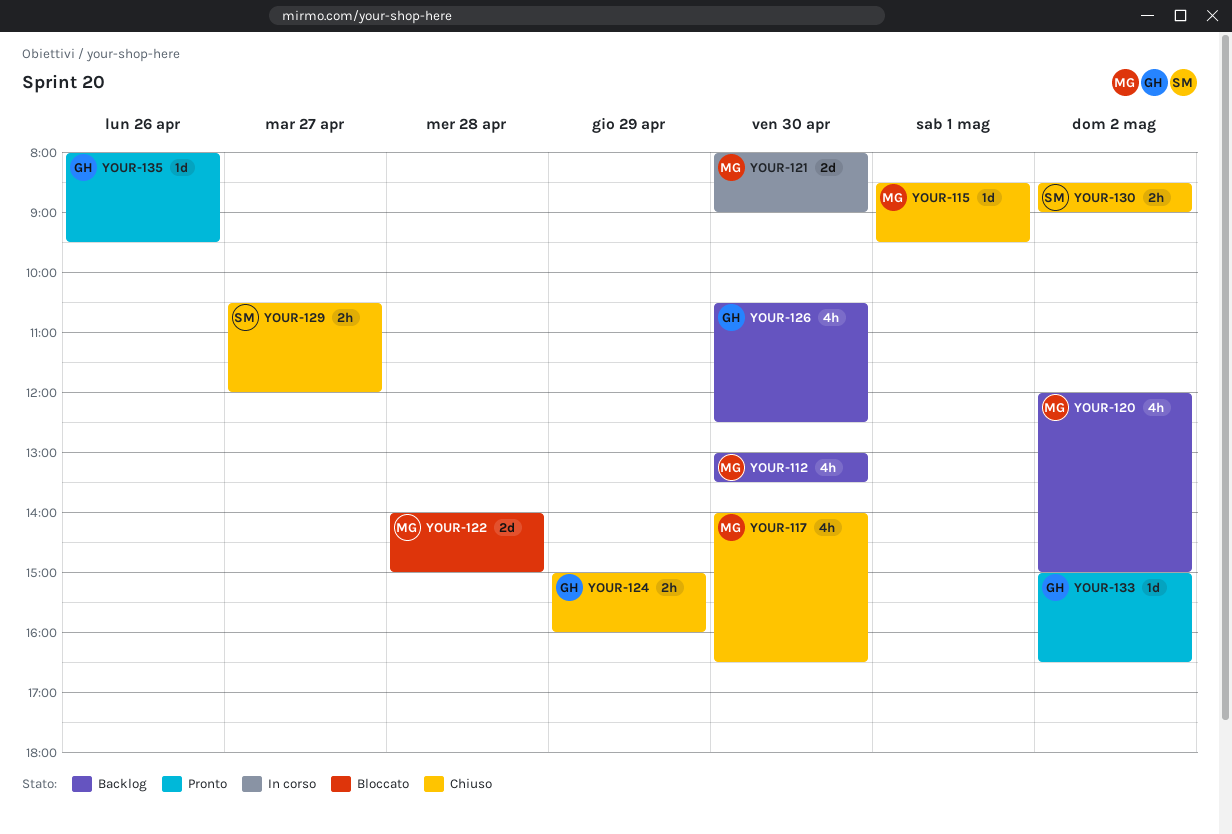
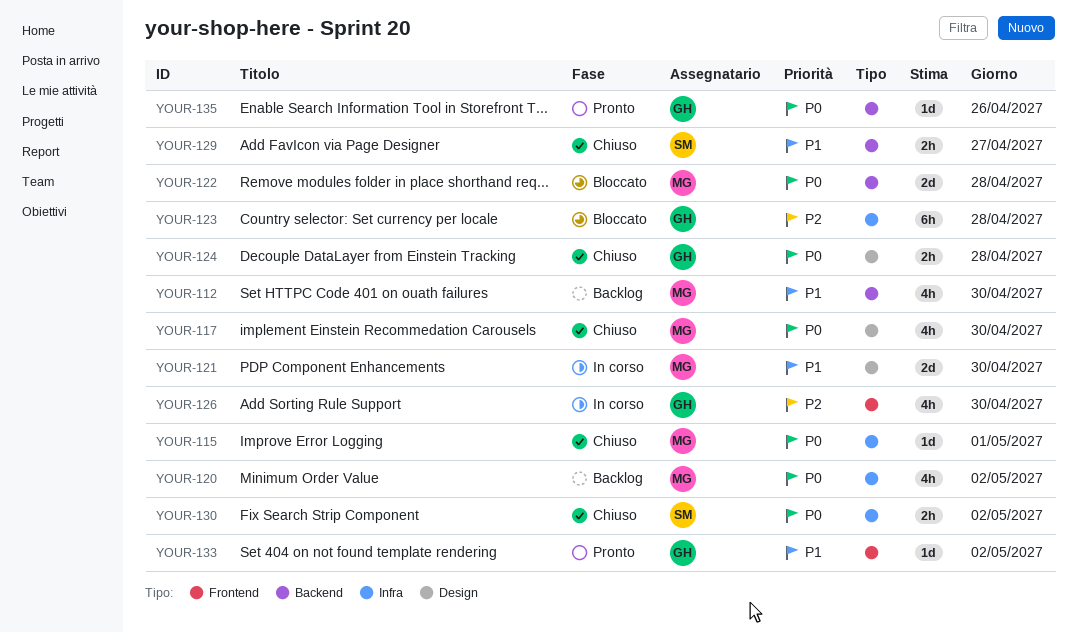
YOUR-123: none -> present
YOUR-124, day: Apr 29 -> Apr 28
YOUR-126, status: Backlog -> In corso

